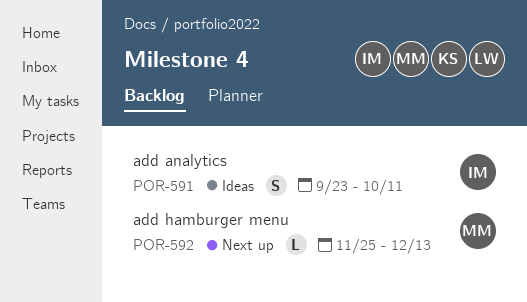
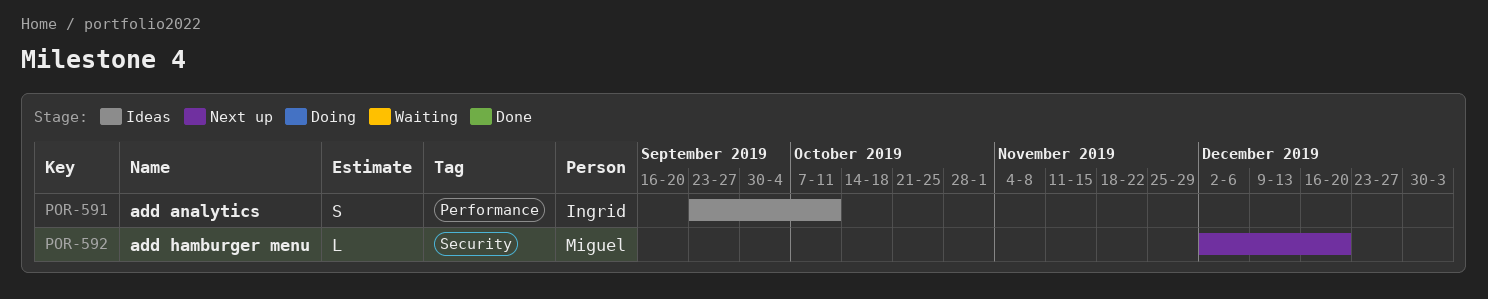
POR-592, start: Nov 25 -> Dec 2
POR-592, due: Dec 13 -> Dec 20

